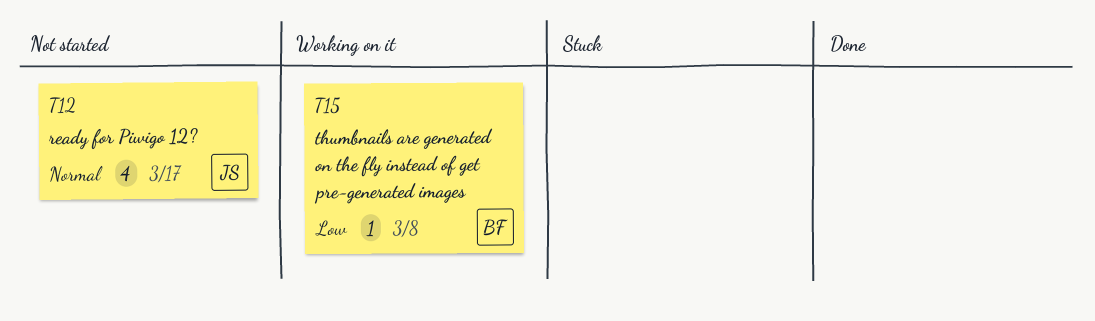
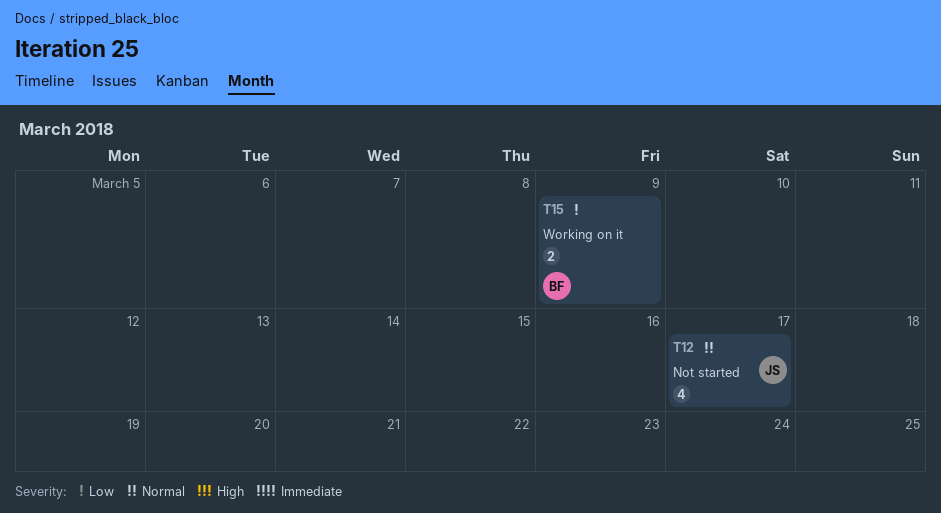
T15, estimate: 1 -> 2
T15, due: Mar 8 -> Mar 9

